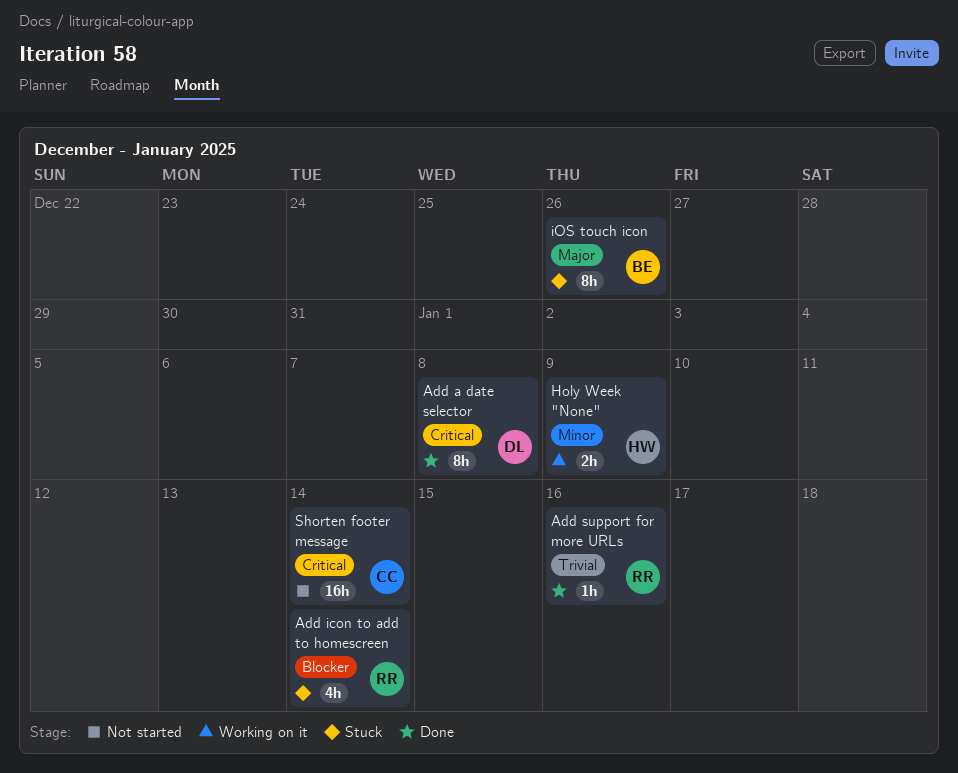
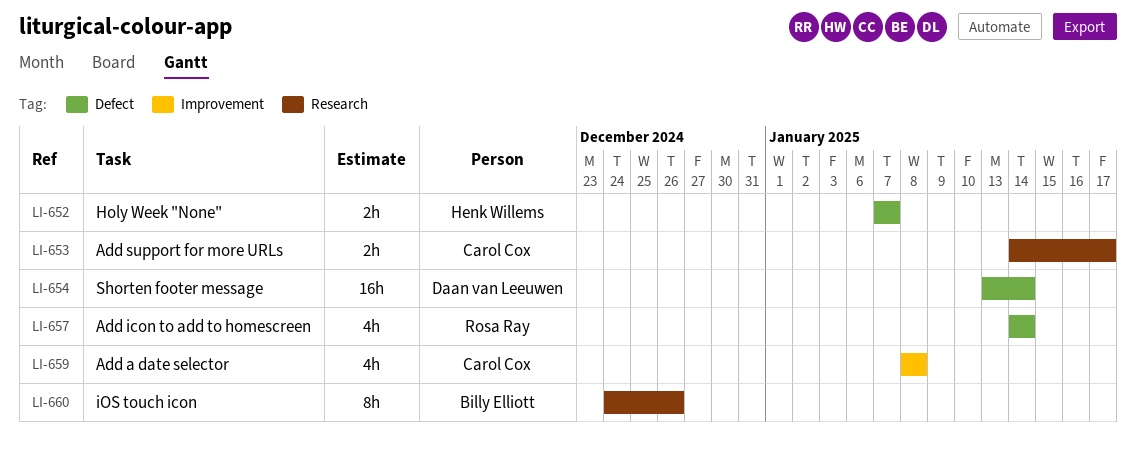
Add a date selector, owner: Daan van Leeuwen -> Carol Cox
Add a date selector, estimate: 8h -> 4h
Add support for more URLs, owner: Rosa Ray -> Carol Cox
Add support for more URLs, estimate: 1h -> 2h
Add support for more URLs, due: Jan 16 -> Jan 17
Holy Week "None", due: Jan 9 -> Jan 7
Shorten footer message, owner: Carol Cox -> Daan van Leeuwen

